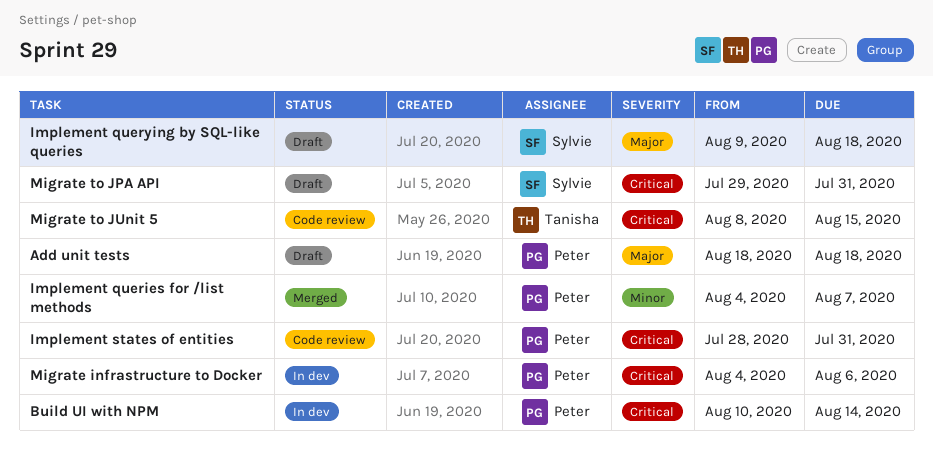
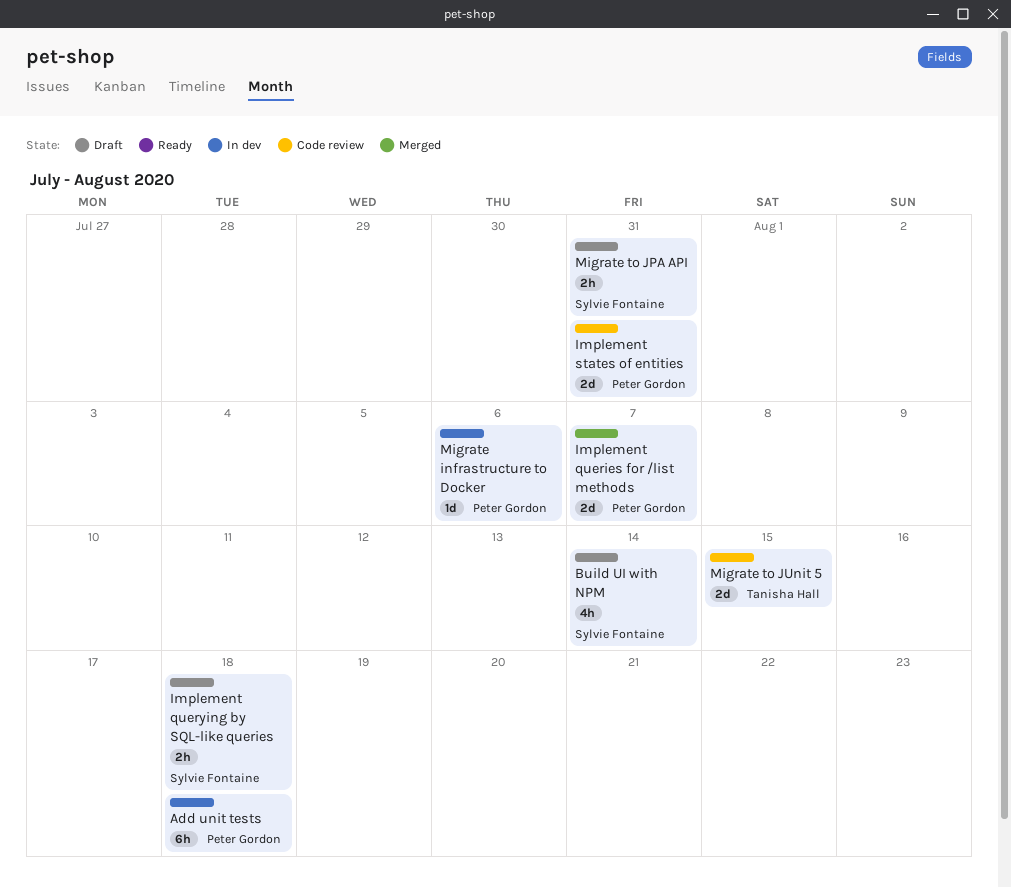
Add unit tests, status: Draft -> In dev
Build UI with NPM, status: In dev -> Draft
Build UI with NPM, owner: Peter Gordon -> Sylvie Fontaine

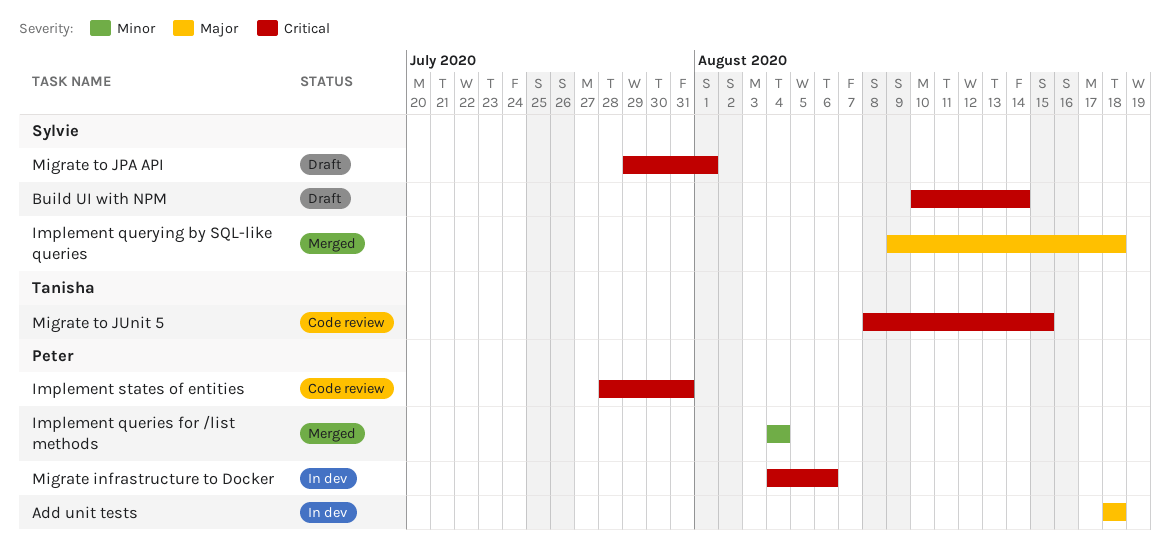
Implement queries for /list methods, due: Aug 7 -> Aug 4
Implement querying by SQL-like queries, status: Draft -> Merged
Migrate to JPA API, due: Jul 31 -> Aug 1

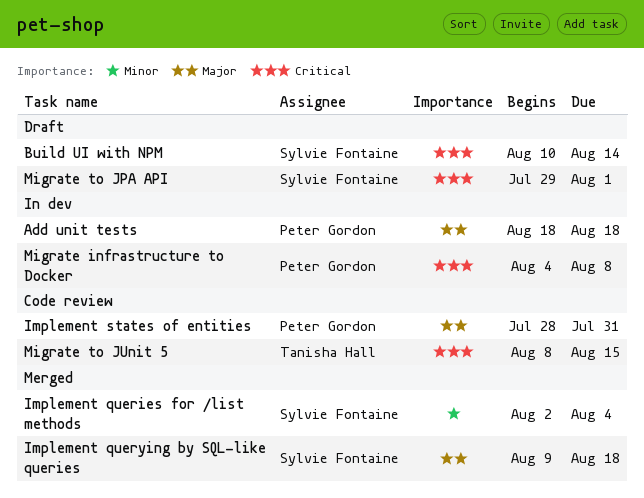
Implement queries for /list methods, owner: Peter Gordon -> Sylvie Fontaine
Implement queries for /list methods, start: Aug 4 -> Aug 2
Implement states of entities, priority: Critical -> Major
Migrate infrastructure to Docker, due: Aug 6 -> Aug 8

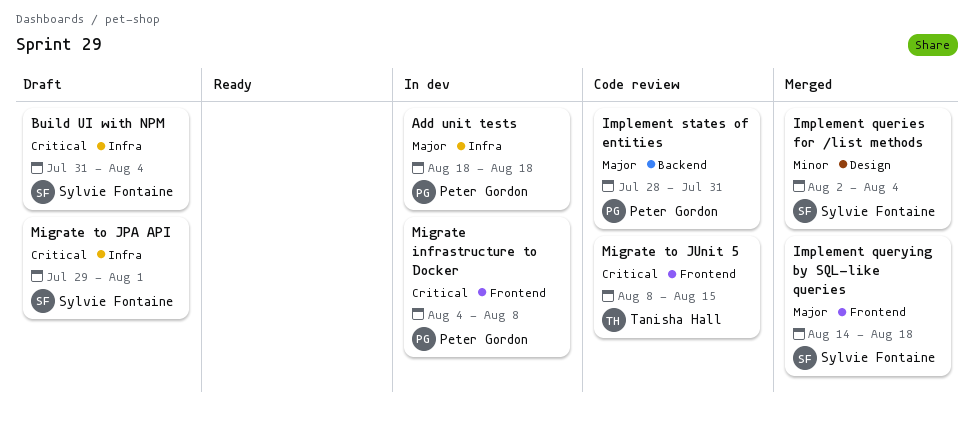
Build UI with NPM, start: Aug 10 -> Jul 31
Build UI with NPM, due: Aug 14 -> Aug 4
Implement querying by SQL-like queries, start: Aug 9 -> Aug 14

